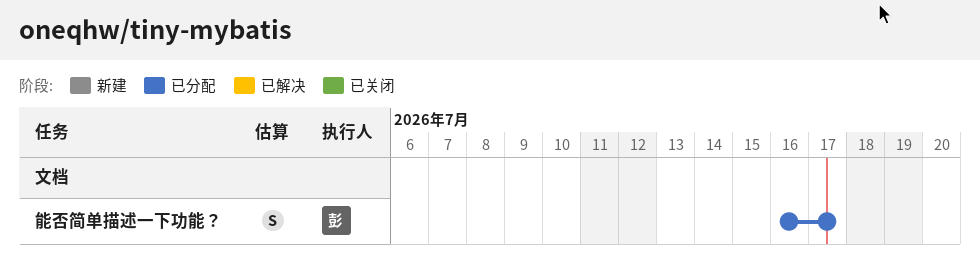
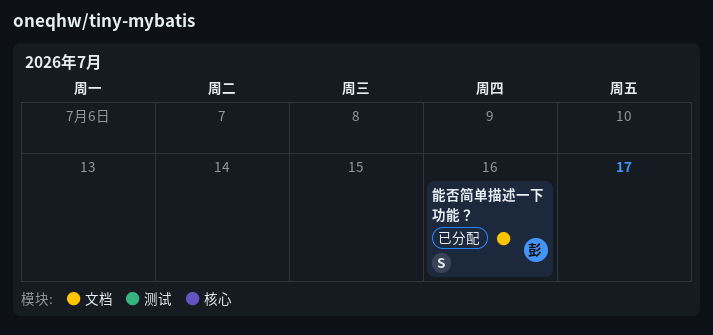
能否简单描述一下功能？, due: Jul 17 -> Jul 16

